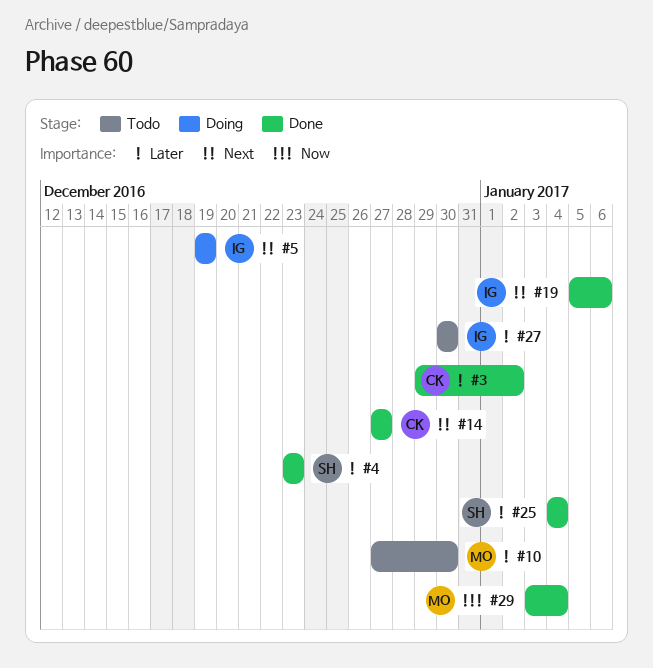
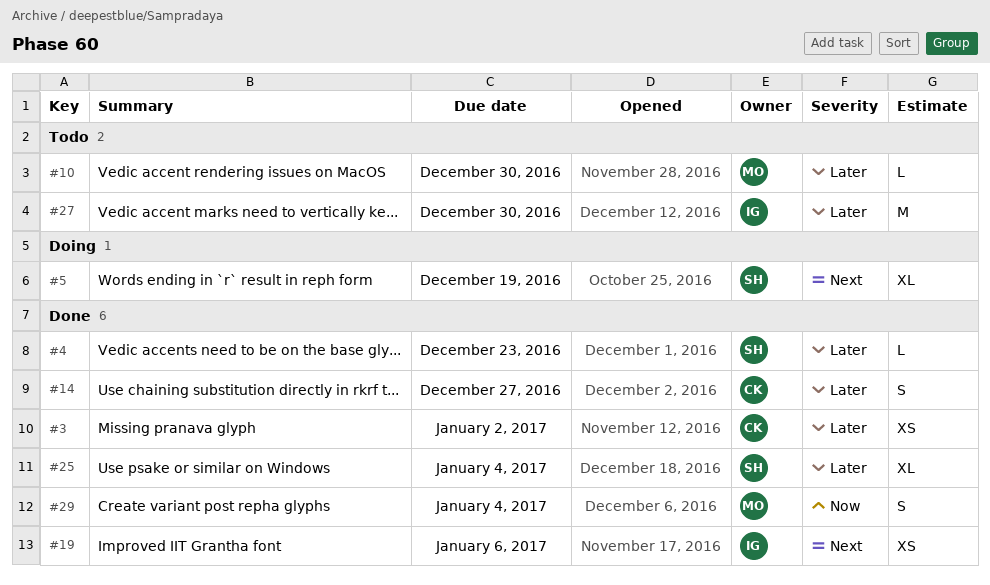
#5, owner: IG -> SH
#14, priority: Next -> Later

